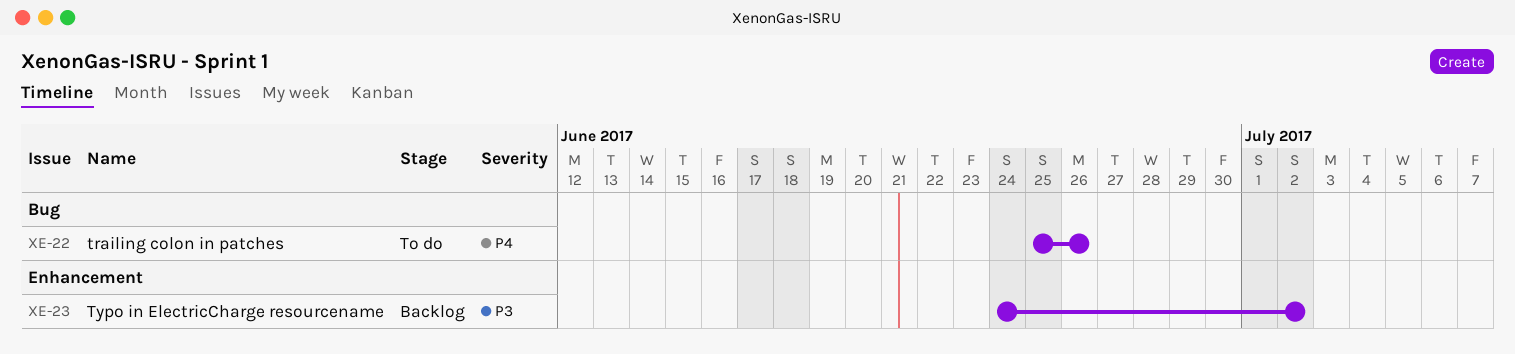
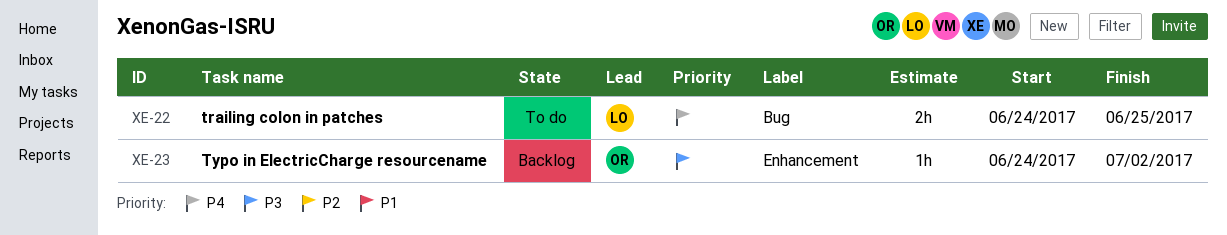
XE-22, start: Jun 25 -> Jun 24
XE-22, due: Jun 26 -> Jun 25

